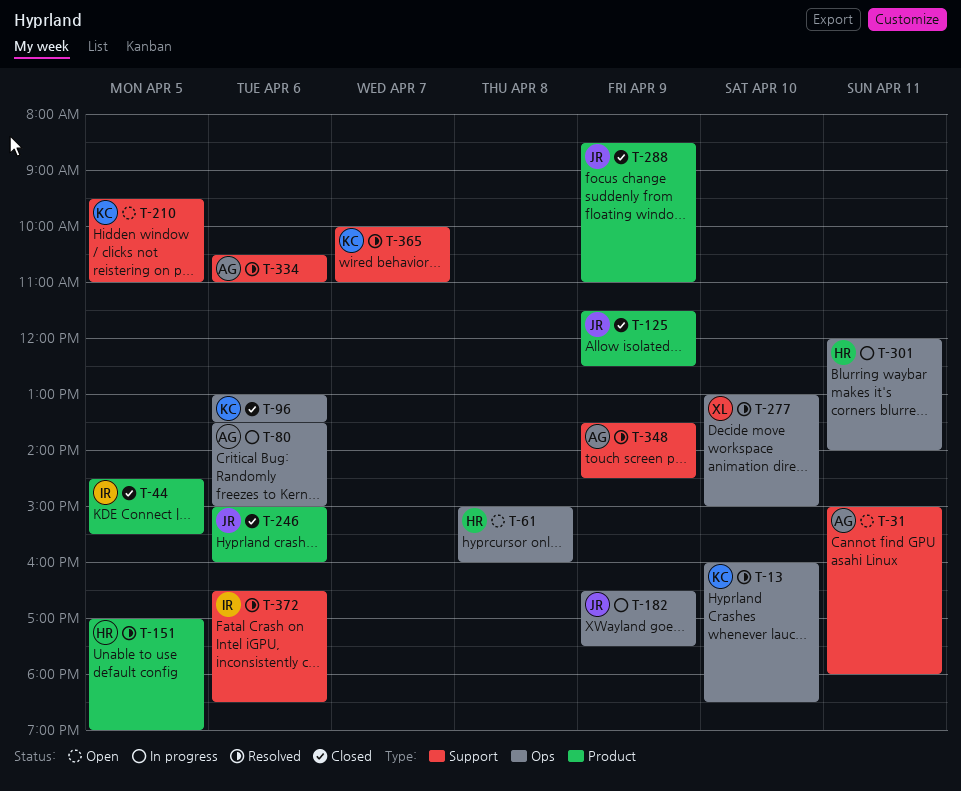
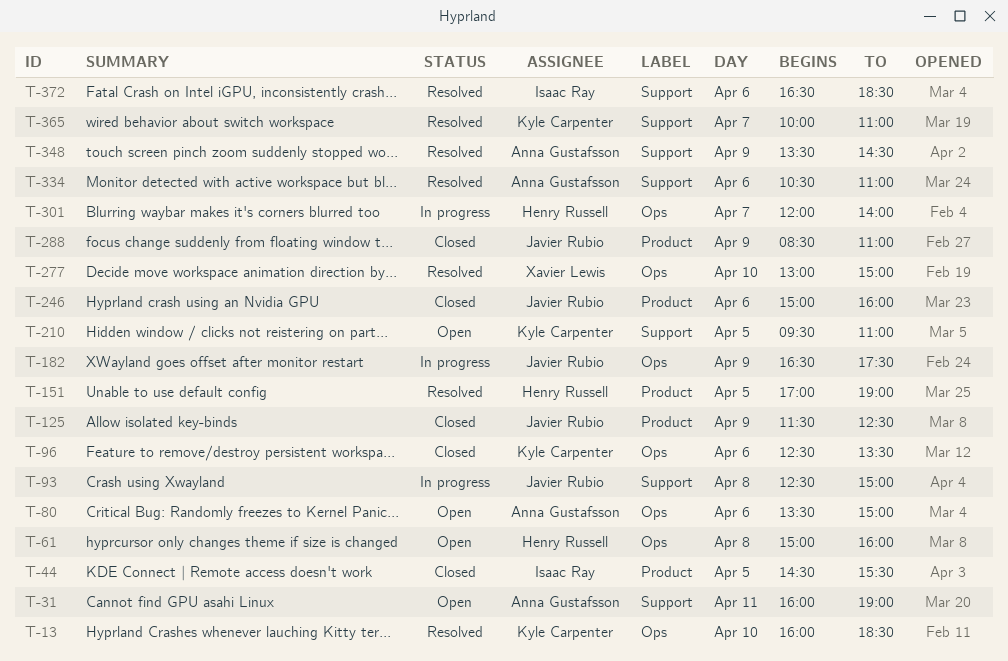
T-31, begins: 15:00 -> 16:00
T-31, ends: 18:00 -> 19:00
T-80, status: In progress -> Open
T-93: none -> present
T-96, begins: 13:00 -> 12:30
T-301, day: Apr 11 -> Apr 7

